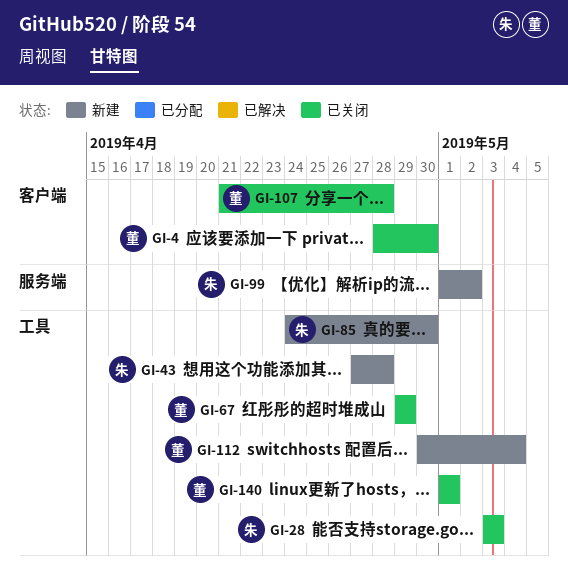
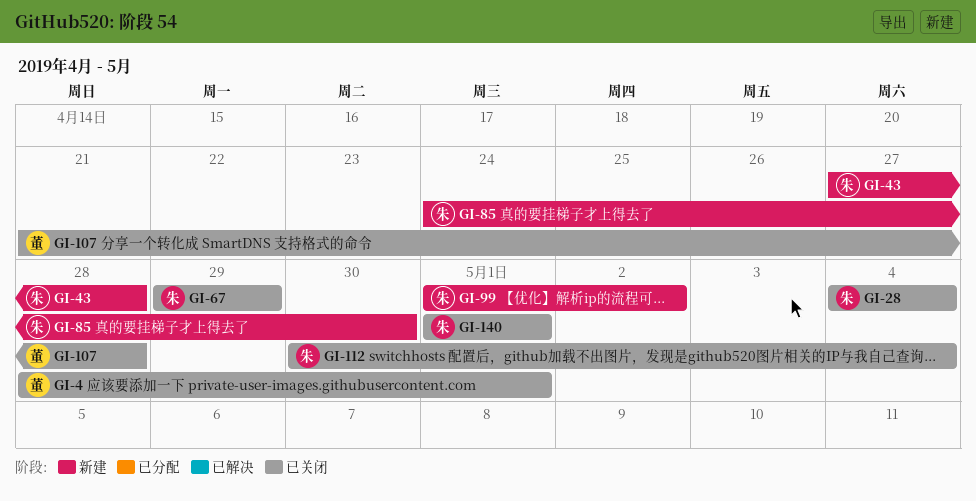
GI-4, due: Apr 30 -> May 1
GI-28, start: May 3 -> May 4
GI-28, due: May 3 -> May 4
GI-67, owner: 董 -> 朱
GI-112, status: 新建 -> 已关闭
GI-112, owner: 董 -> 朱
GI-140, owner: 董 -> 朱

